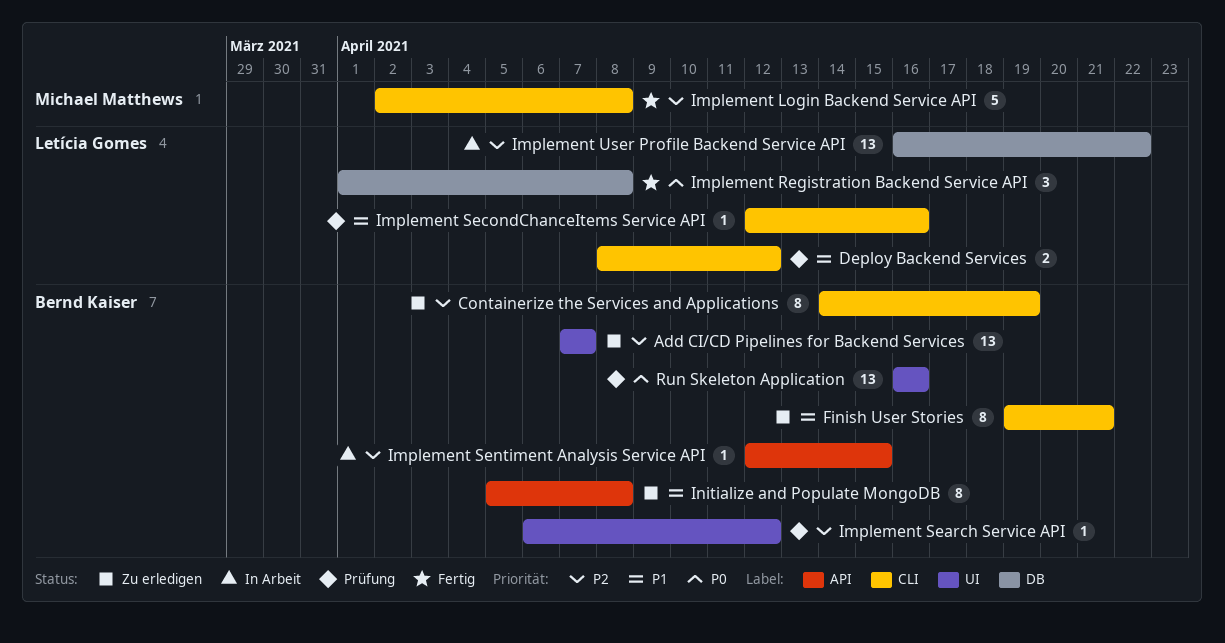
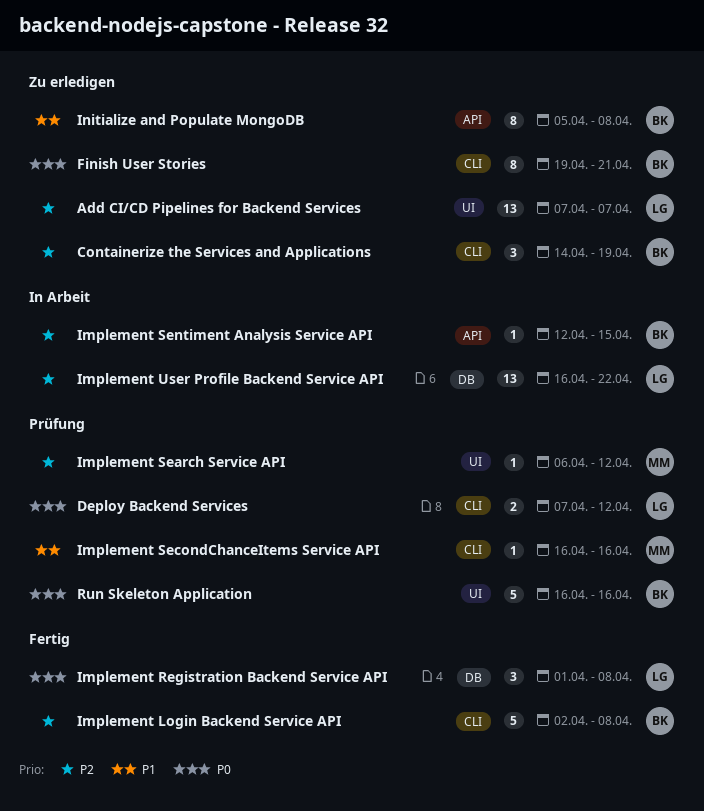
Add CI/CD Pipelines for Backend Services, owner: Bernd Kaiser -> Letícia Gomes
Containerize the Services and Applications, estimate: 8 -> 3
Deploy Backend Services, priority: P1 -> P0
Deploy Backend Services, start: Apr 8 -> Apr 7
Finish User Stories, priority: P1 -> P0
Implement Login Backend Service API, owner: Michael Matthews -> Bernd Kaiser
Implement Search Service API, owner: Bernd Kaiser -> Michael Matthews
Implement SecondChanceItems Service API, owner: Letícia Gomes -> Michael Matthews
Implement SecondChanceItems Service API, start: Apr 12 -> Apr 16
Run Skeleton Application, estimate: 13 -> 5

